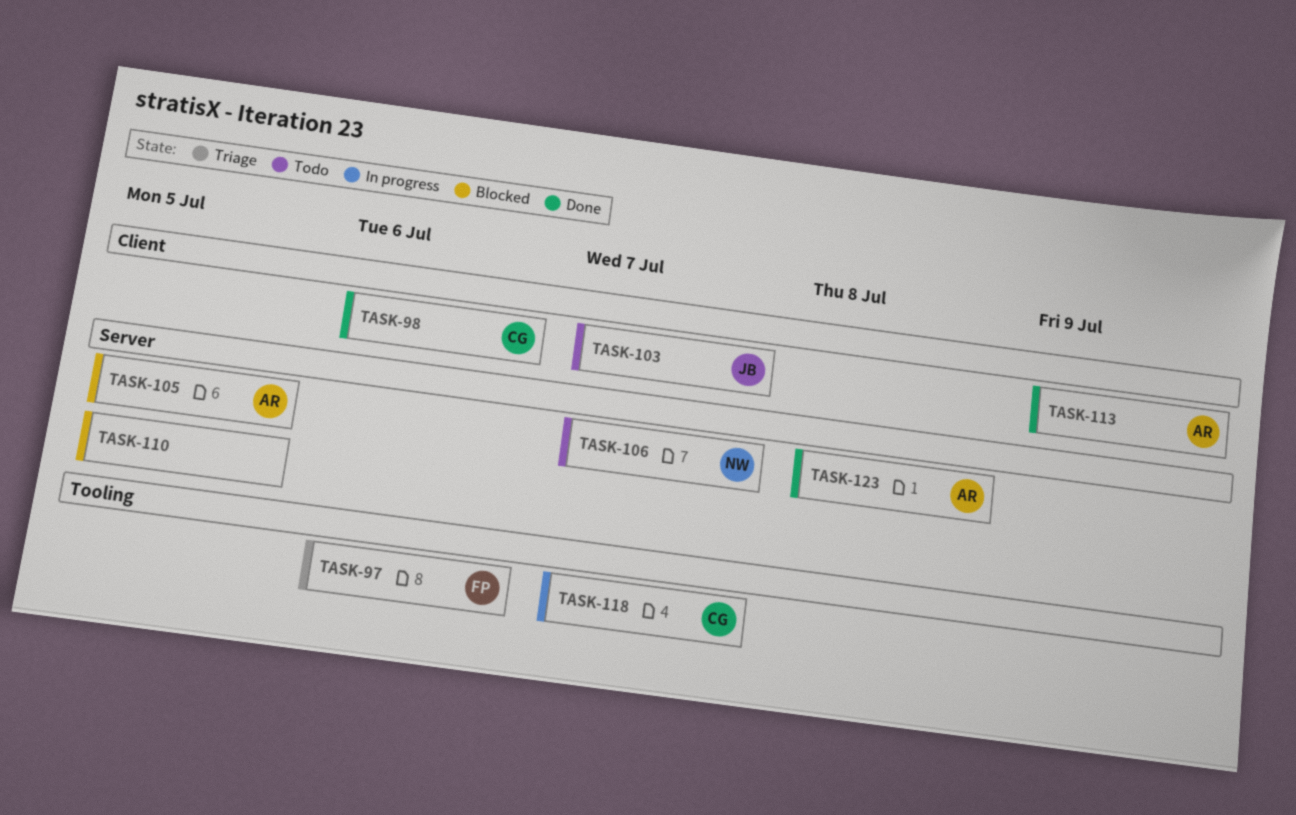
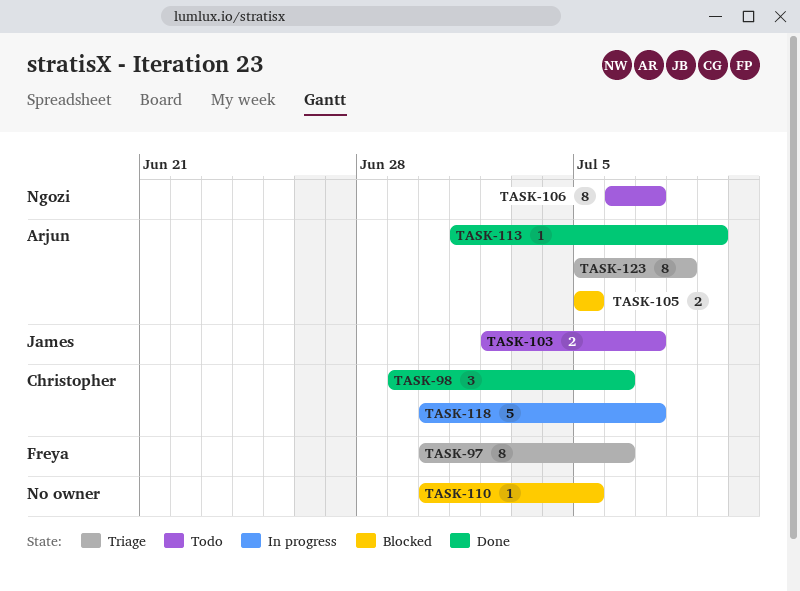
TASK-123, status: Done -> Triage

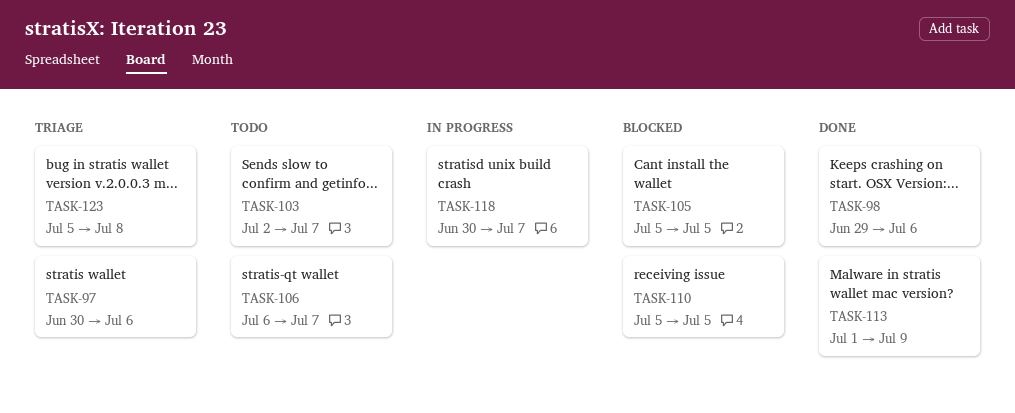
TASK-110, start: Jun 30 -> Jul 5

